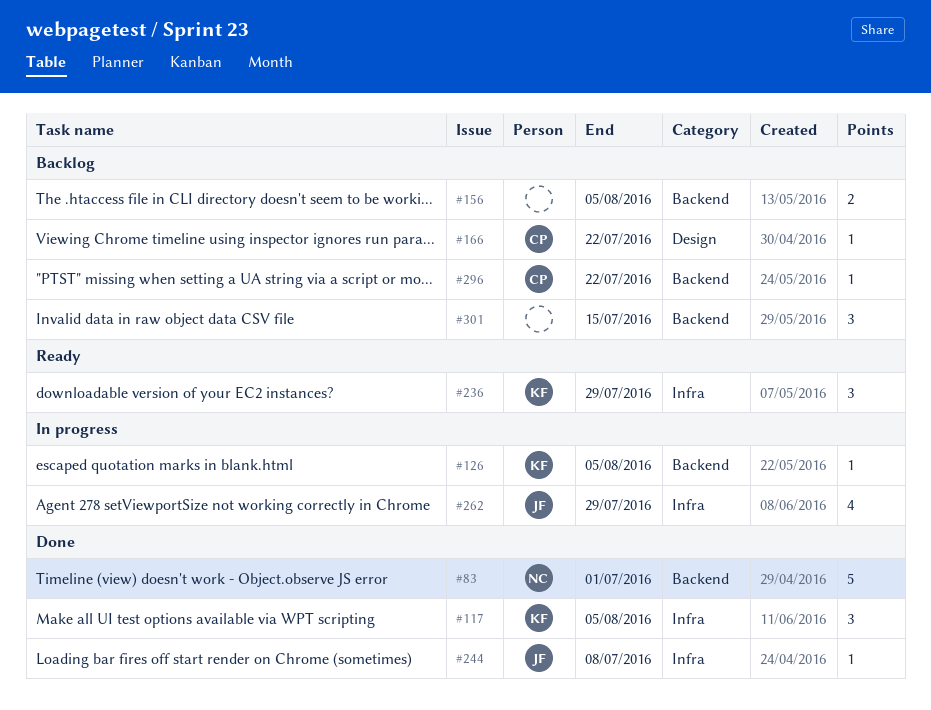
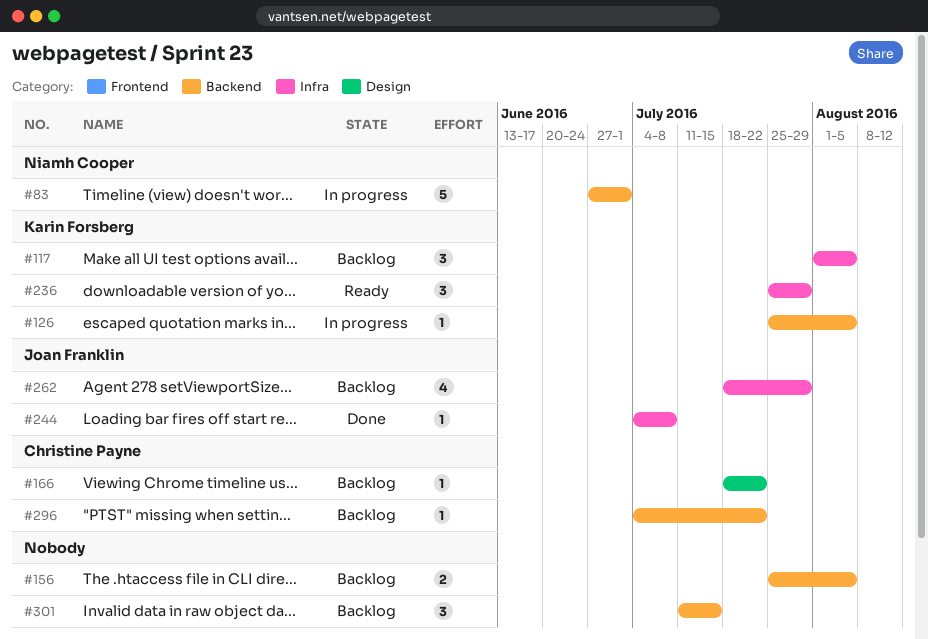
#83, status: Done -> In progress
#117, status: Done -> Backlog
#262, status: In progress -> Backlog

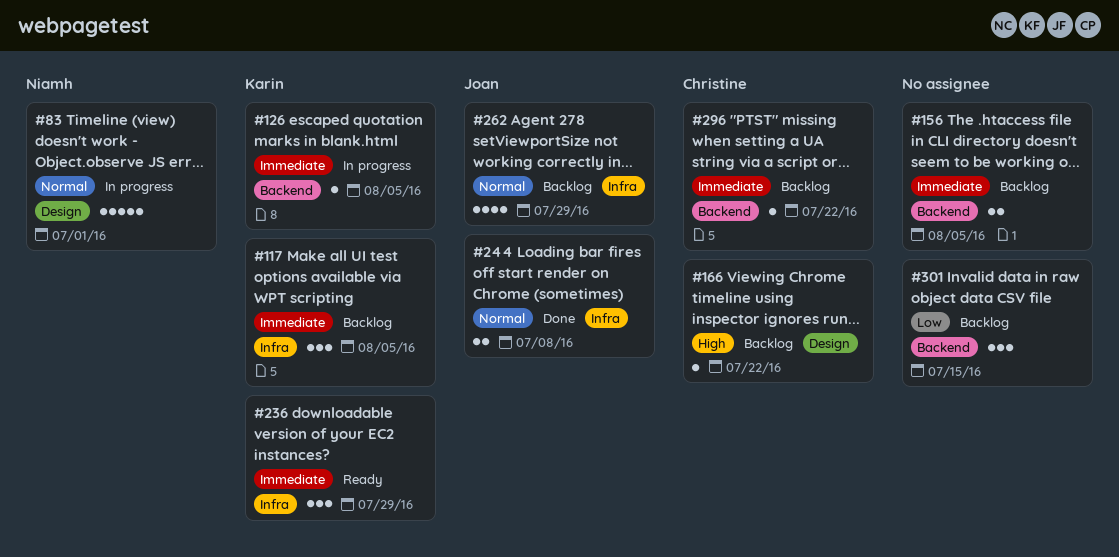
#83, label: Backend -> Design
#244, estimate: 1 -> 2

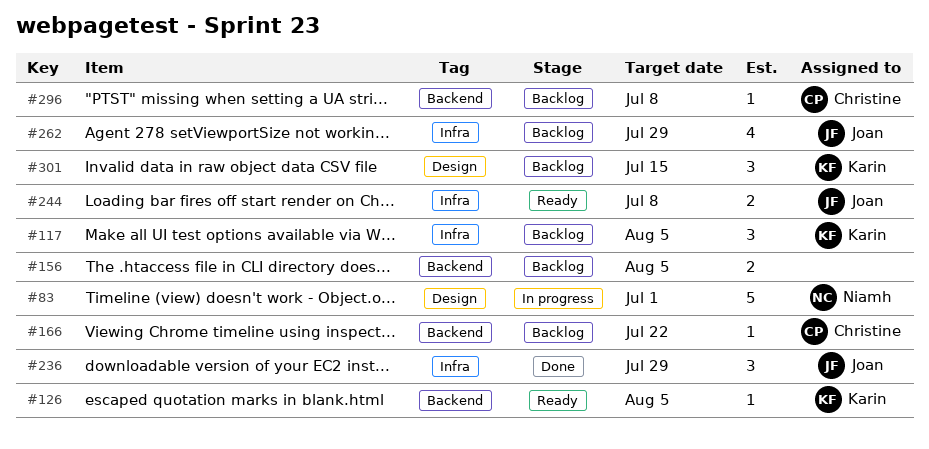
#126, status: In progress -> Ready
#166, label: Design -> Backend
#236, status: Ready -> Done
#236, owner: Karin -> Joan
#244, status: Done -> Ready
#296, due: Jul 22 -> Jul 8
#301, owner: none -> Karin
#301, label: Backend -> Design

